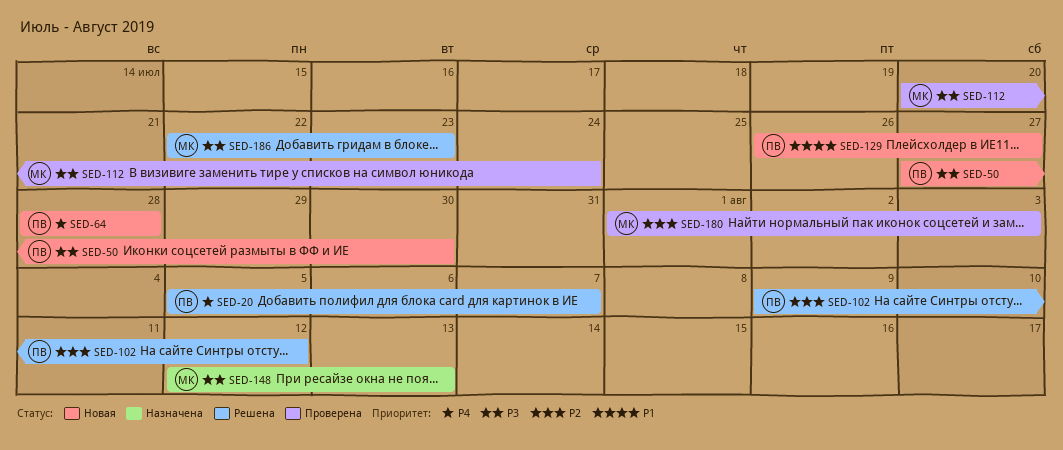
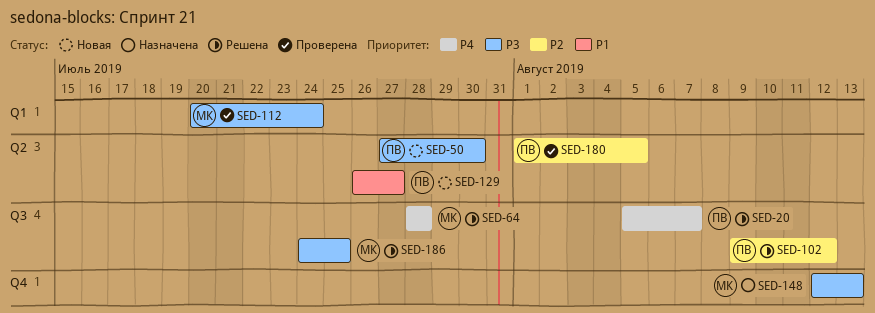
SED-64, status: Новая -> Решена
SED-64, owner: ПВ -> МК
SED-180, owner: МК -> ПВ
SED-180, due: Aug 3 -> Aug 5
SED-186, start: Jul 22 -> Jul 24
SED-186, due: Jul 23 -> Jul 25

